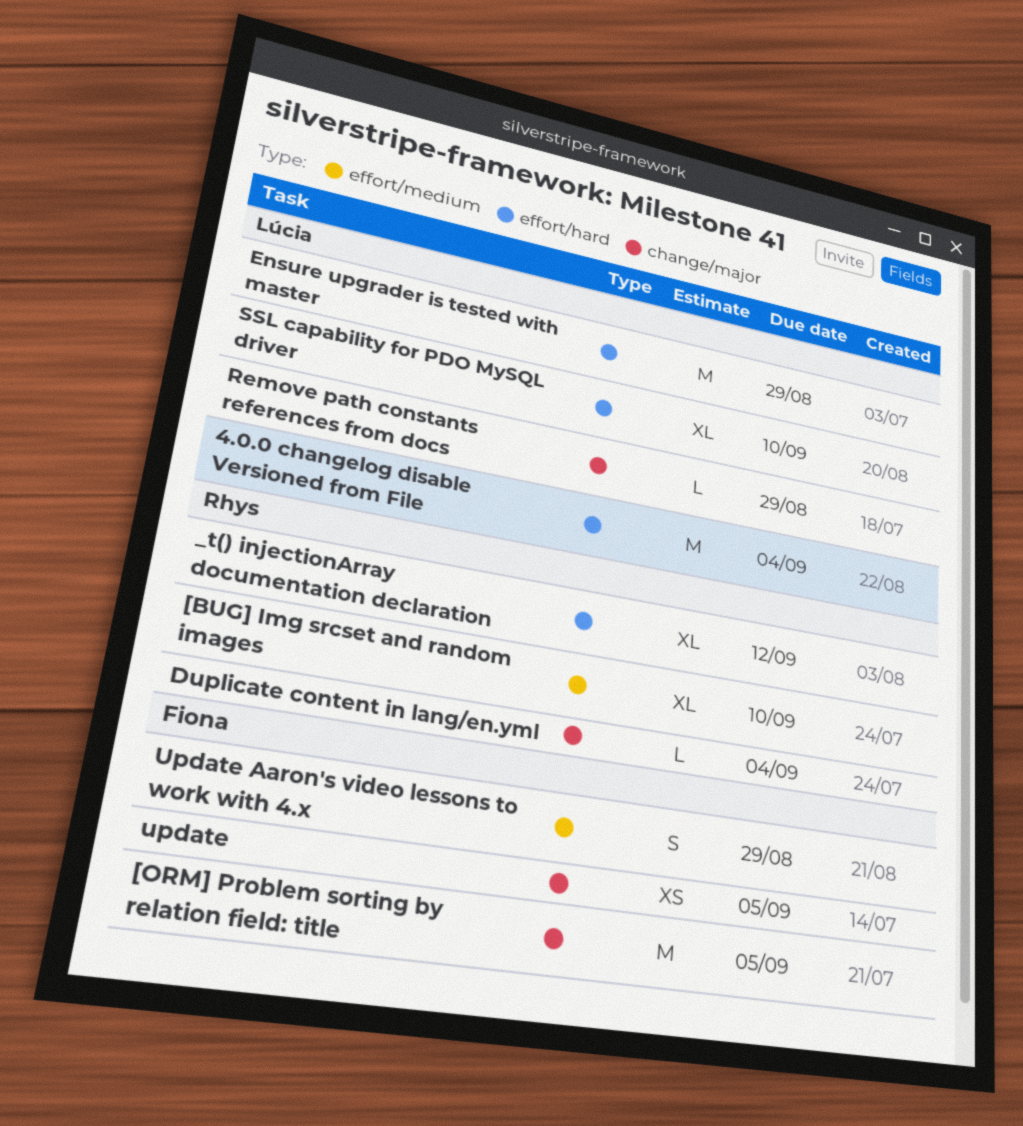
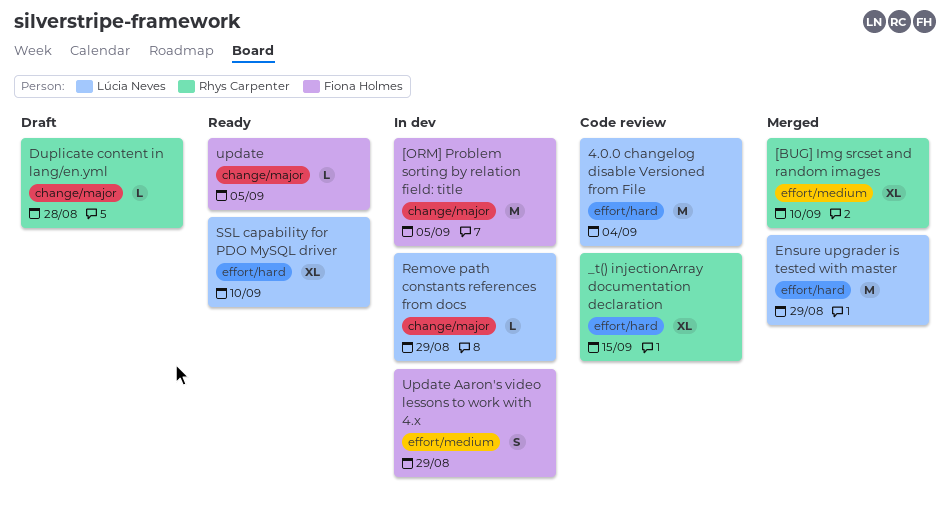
_t() injectionArray documentation declaration, due: Sep 12 -> Sep 15
Duplicate content in lang/en.yml, due: Sep 4 -> Aug 28
update, estimate: XS -> L

